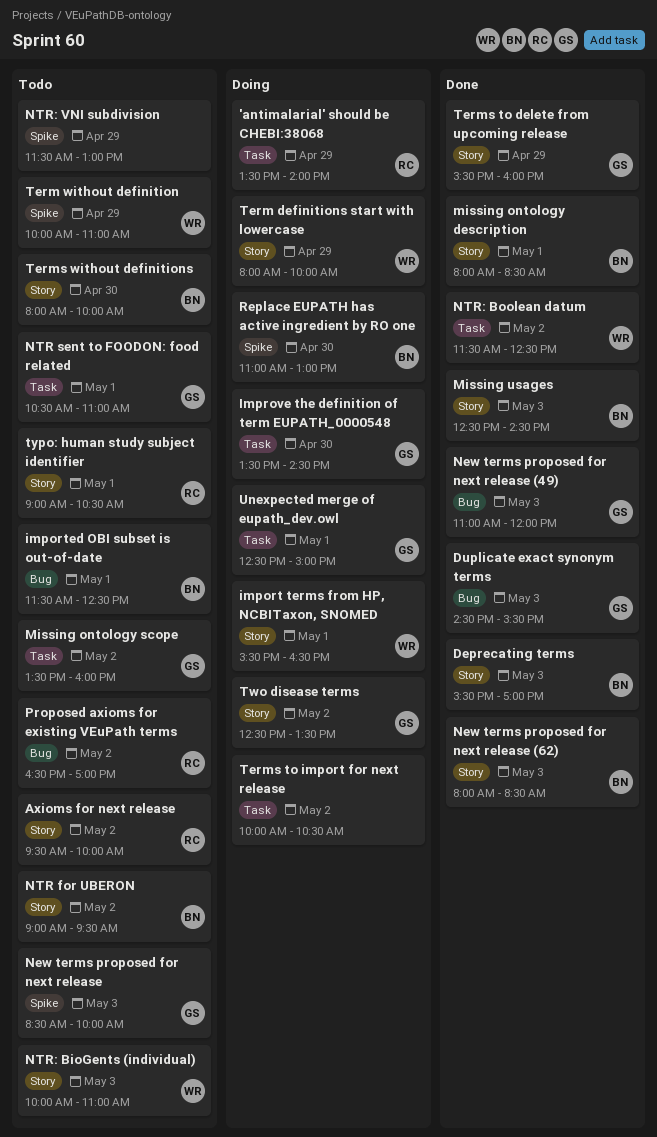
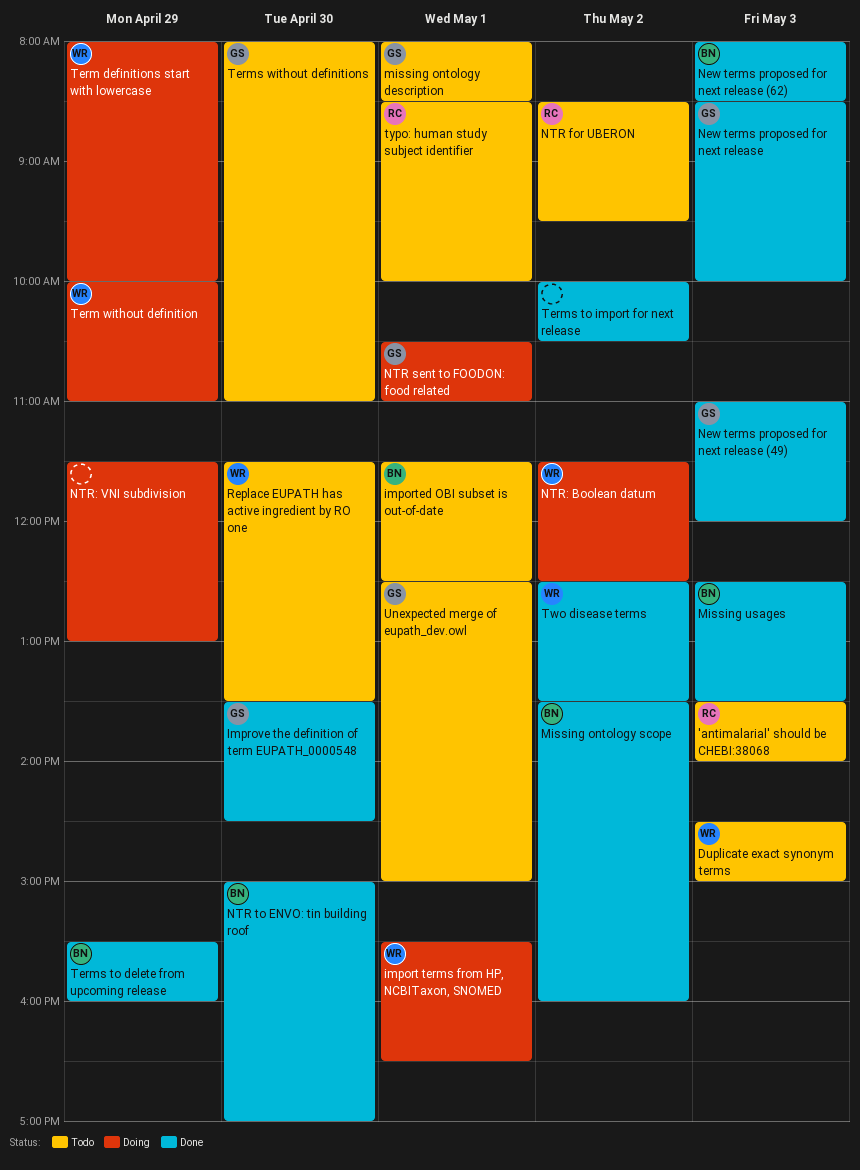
'antimalarial' should be CHEBI:38068, status: Doing -> Todo
'antimalarial' should be CHEBI:38068, day: Apr 29 -> May 3
Axioms for next release: present -> none
Deprecating terms: present -> none
Duplicate exact synonym terms, status: Done -> Todo
Duplicate exact synonym terms, owner: GS -> WR
Duplicate exact synonym terms, ends: 15:30 -> 15:00
Improve the definition of term EUPATH_0000548, status: Doing -> Done
missing ontology description, status: Done -> Todo
missing ontology description, owner: BN -> GS
Missing ontology scope, status: Todo -> Done
Missing ontology scope, owner: GS -> BN
Missing usages, ends: 14:30 -> 13:30
New terms proposed for next release, status: Todo -> Done
NTR for UBERON, owner: BN -> RC
NTR for UBERON, begins: 09:00 -> 08:30
NTR sent to FOODON: food related, status: Todo -> Doing
NTR to ENVO: tin building roof: none -> present
NTR: BioGents (individual): present -> none
NTR: Boolean datum, status: Done -> Doing
NTR: VNI subdivision, status: Todo -> Doing
Proposed axioms for existing VEuPath terms: present -> none
Replace EUPATH has active ingredient by RO one, status: Doing -> Todo
Replace EUPATH has active ingredient by RO one, owner: BN -> WR
Replace EUPATH has active ingredient by RO one, begins: 11:00 -> 11:30
Replace EUPATH has active ingredient by RO one, ends: 13:00 -> 13:30
Term without definition, status: Todo -> Doing
Terms to delete from upcoming release, owner: GS -> BN
Terms to import for next release, status: Doing -> Done
Terms without definitions, owner: BN -> GS
Terms without definitions, ends: 10:00 -> 11:00
Two disease terms, status: Doing -> Done
Two disease terms, owner: GS -> WR
typo: human study subject identifier, begins: 09:00 -> 08:30
typo: human study subject identifier, ends: 10:30 -> 10:00
Unexpected merge of eupath_dev.owl, status: Doing -> Todo

